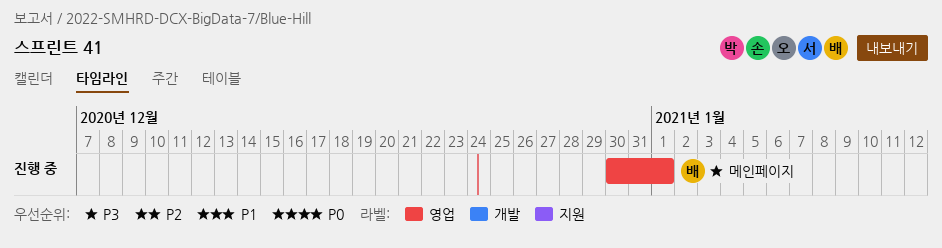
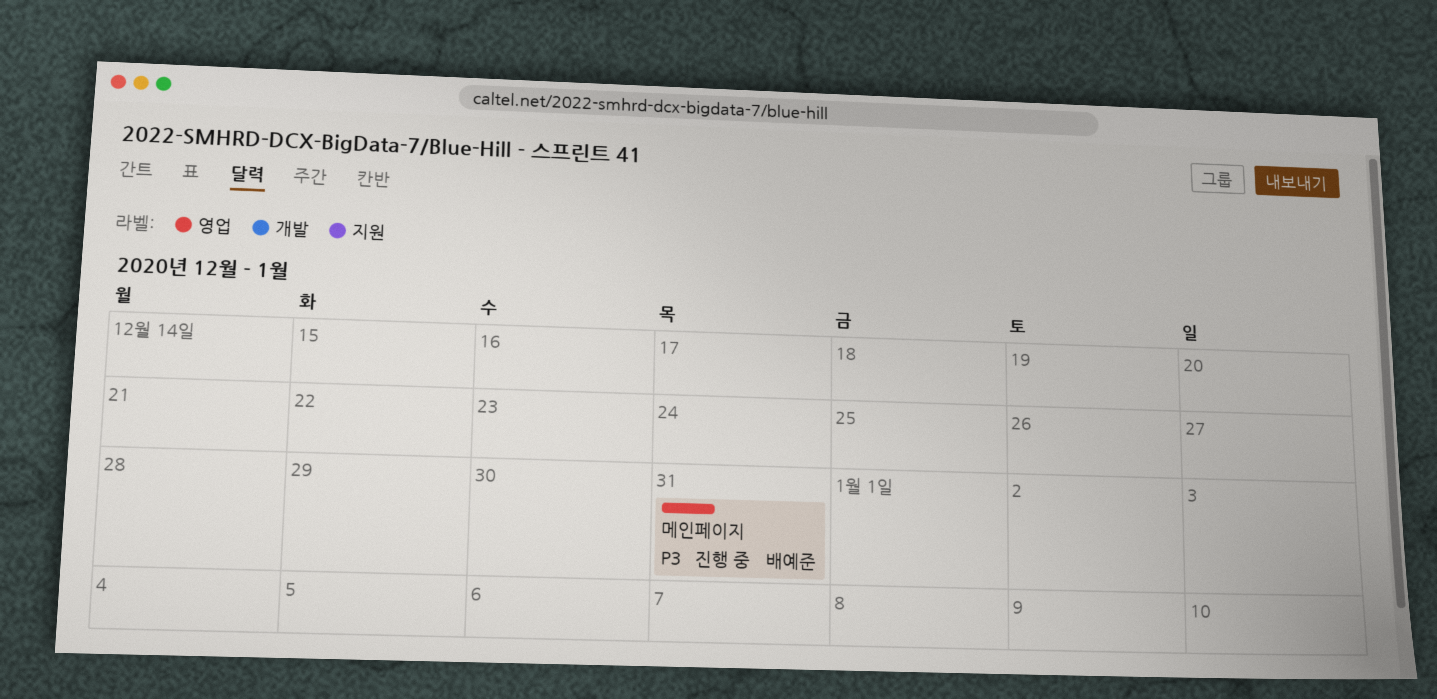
메인페이지, due: Jan 1 -> Dec 31

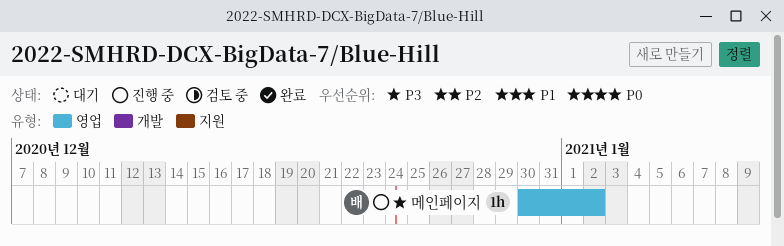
메인페이지, due: Dec 31 -> Jan 2

